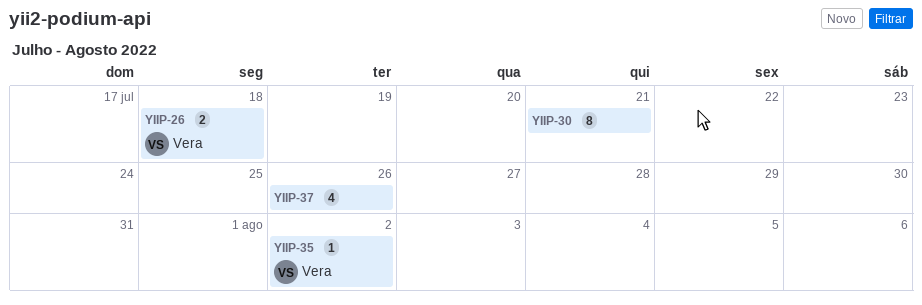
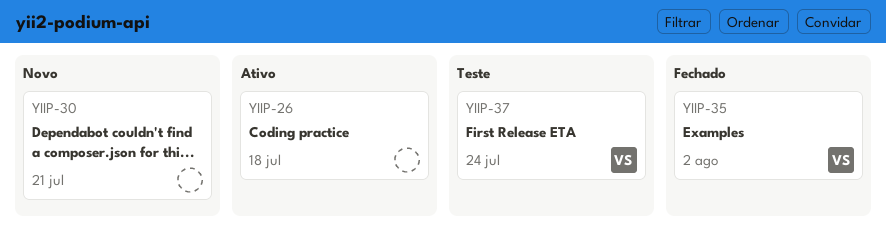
YIIP-26, owner: Vera -> none
YIIP-37, owner: none -> Vera
YIIP-37, due: Jul 26 -> Jul 24

